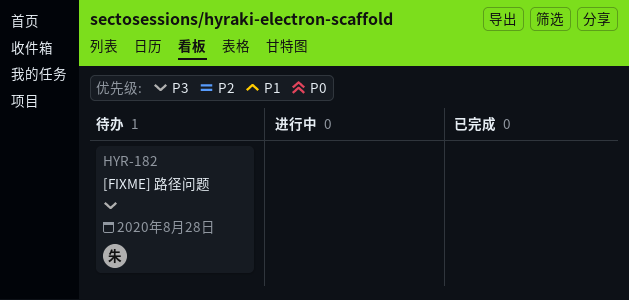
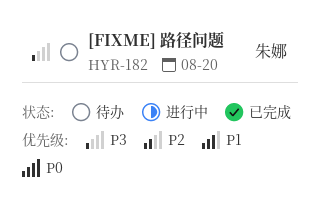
HYR-182, due: Aug 28 -> Aug 20

